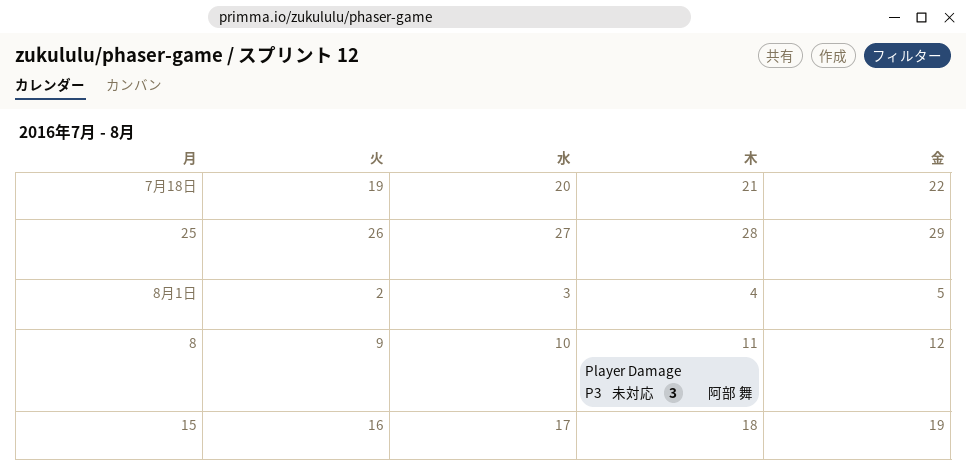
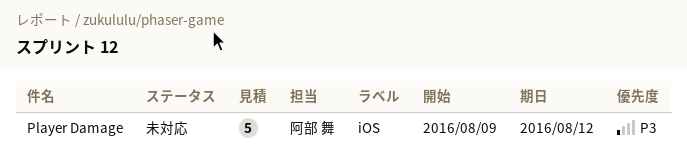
Player Damage, estimate: 3 -> 5
Player Damage, due: Aug 11 -> Aug 12

